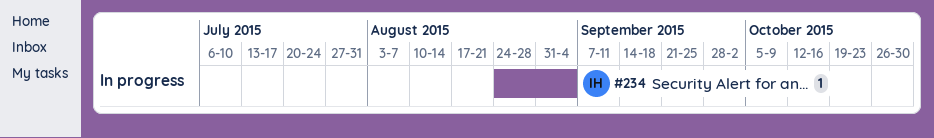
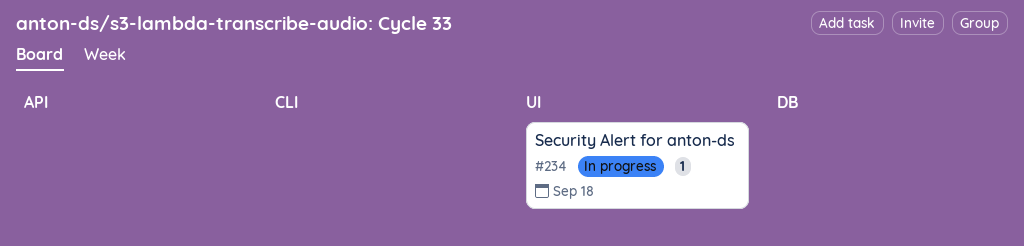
#234, due: Sep 4 -> Sep 18

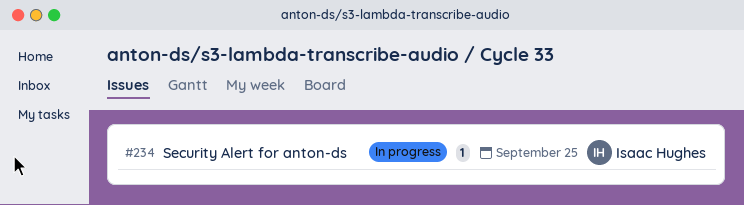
#234, due: Sep 18 -> Sep 25

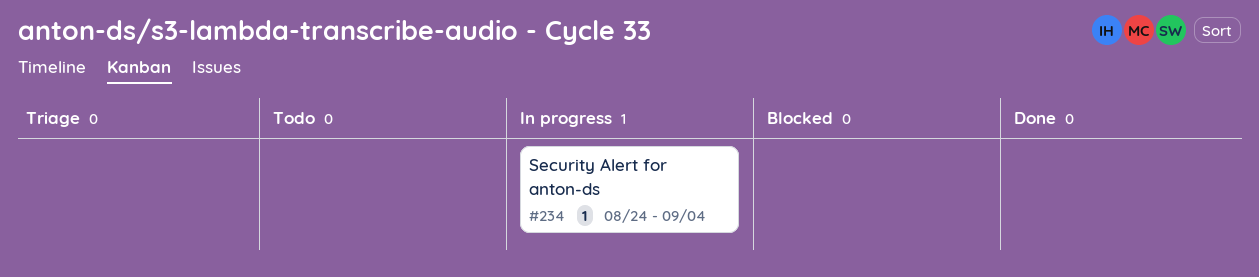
#234, due: Sep 25 -> Sep 4

